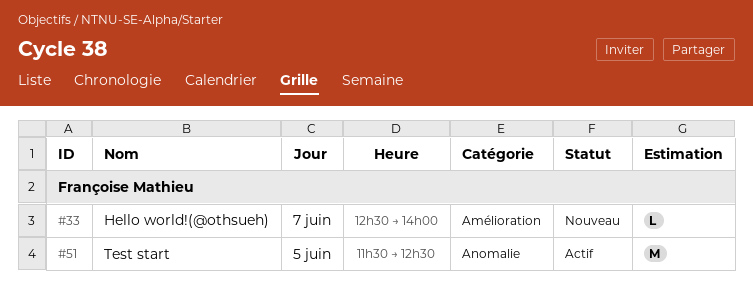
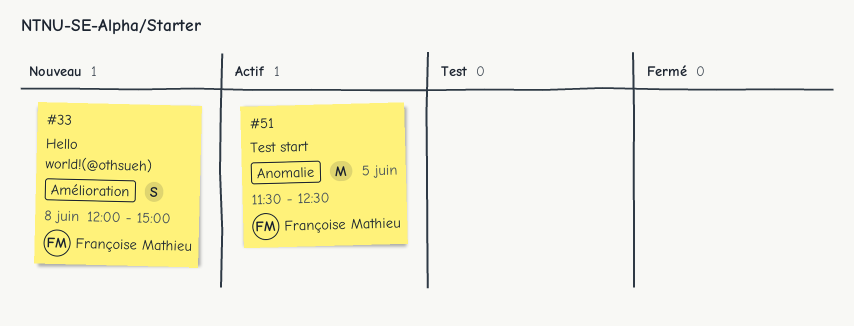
#33, estimate: L -> S
#33, day: Jun 7 -> Jun 8
#33, begins: 12:30 -> 12:00
#33, ends: 14:00 -> 15:00

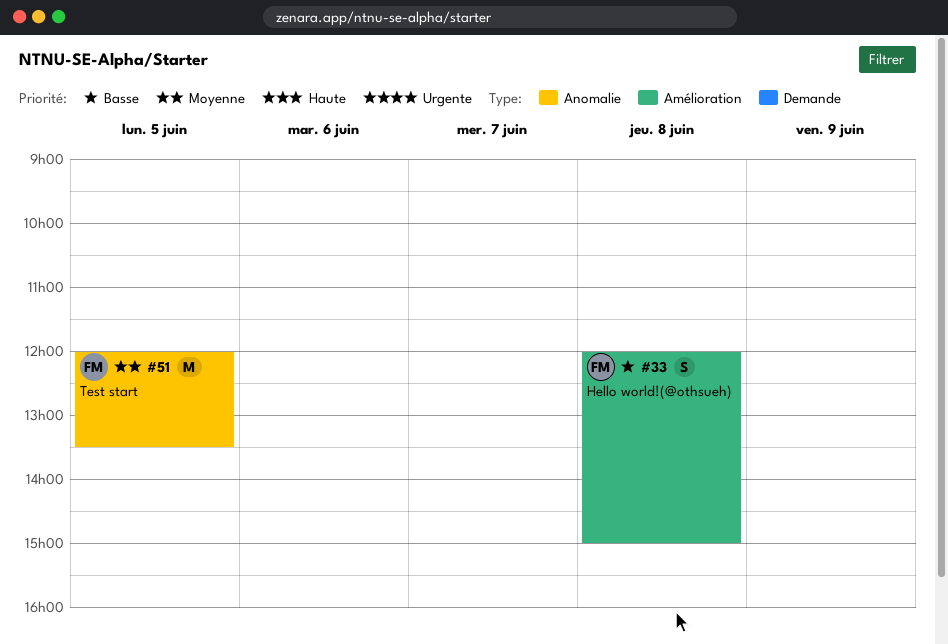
#51, begins: 11:30 -> 12:00
#51, ends: 12:30 -> 13:30

